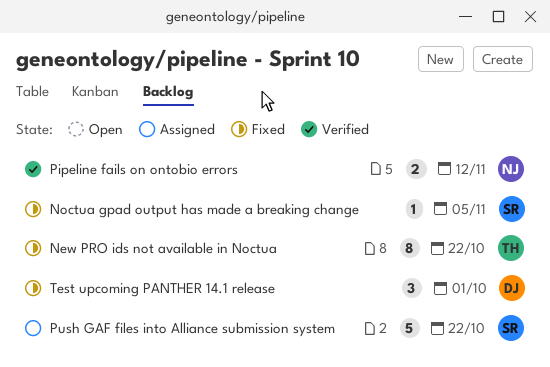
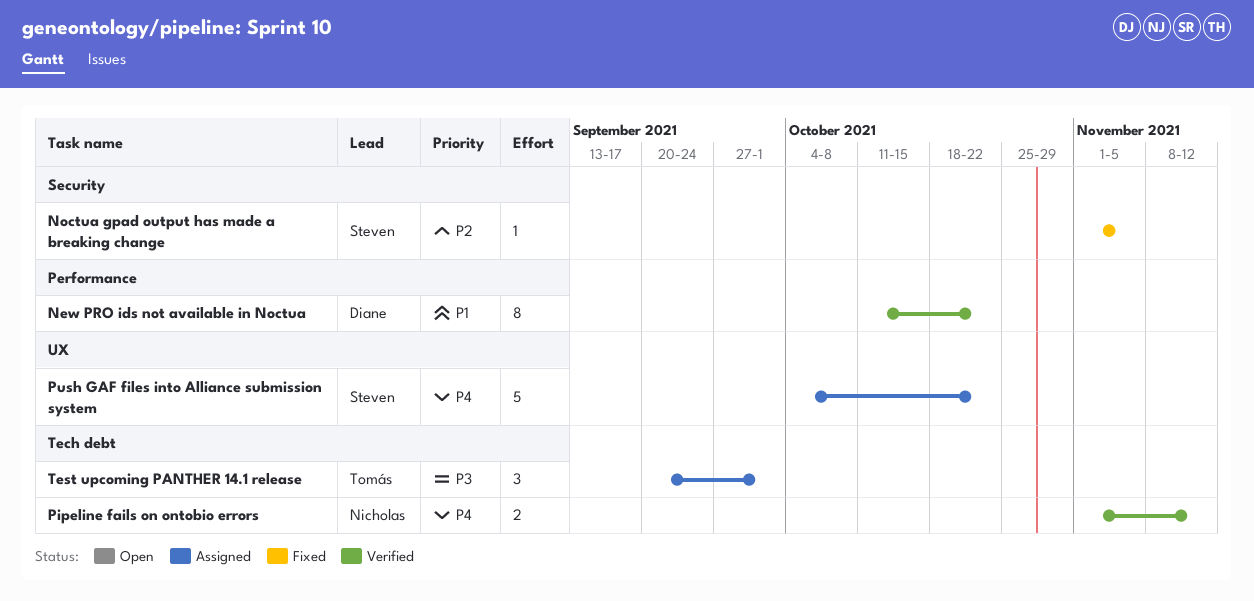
New PRO ids not available in Noctua, status: Fixed -> Verified
New PRO ids not available in Noctua, owner: Tomás -> Diane
Test upcoming PANTHER 14.1 release, status: Fixed -> Assigned
Test upcoming PANTHER 14.1 release, owner: Diane -> Tomás

